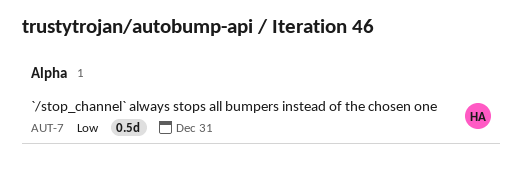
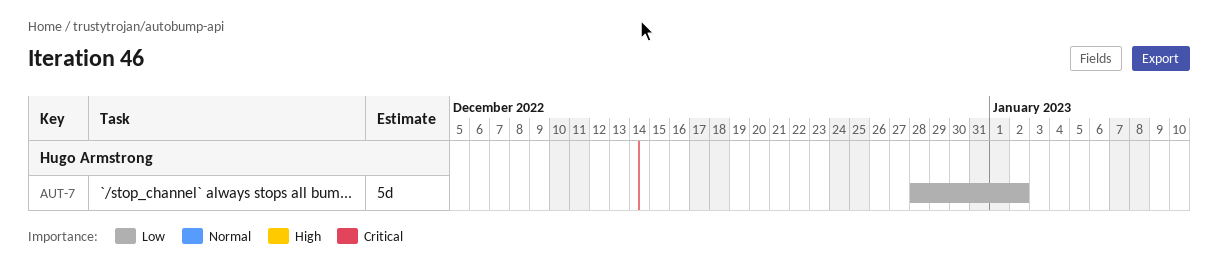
AUT-7, estimate: 0.5d -> 5d
AUT-7, due: Dec 31 -> Jan 2

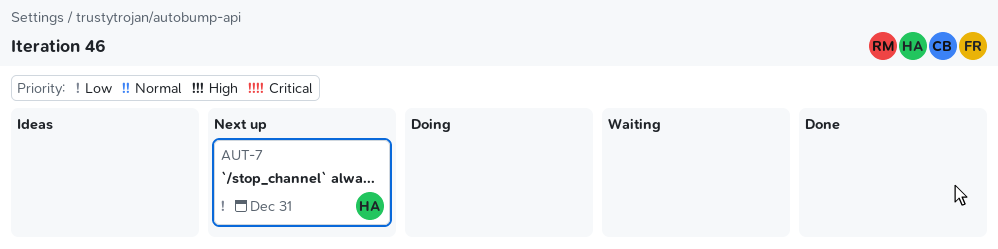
AUT-7, due: Jan 2 -> Dec 31

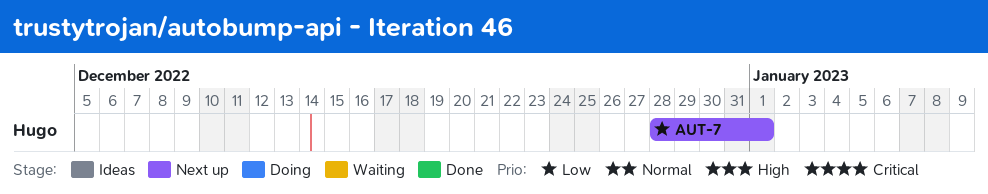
AUT-7, due: Dec 31 -> Jan 1

